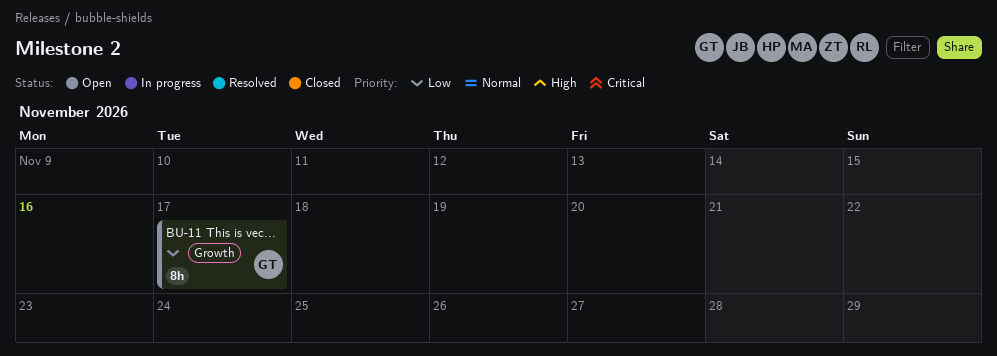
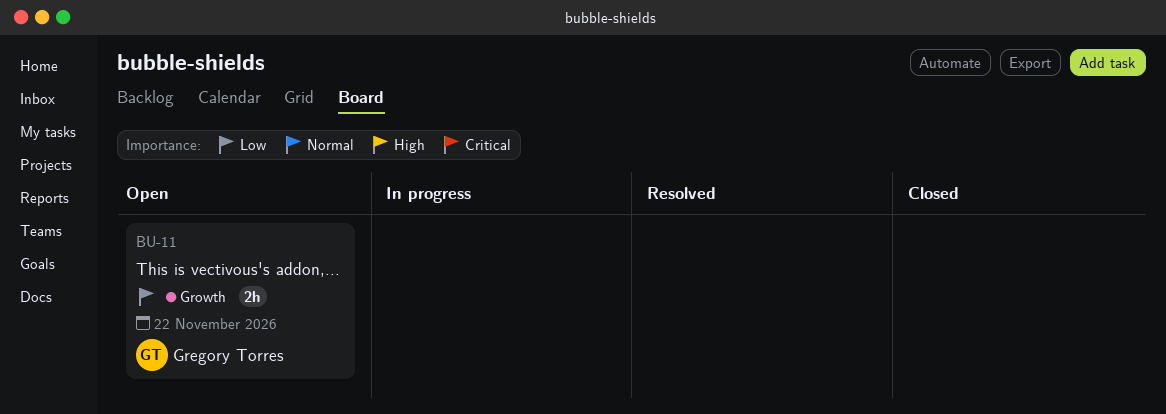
BU-11, estimate: 8h -> 2h
BU-11, due: Nov 17 -> Nov 22

